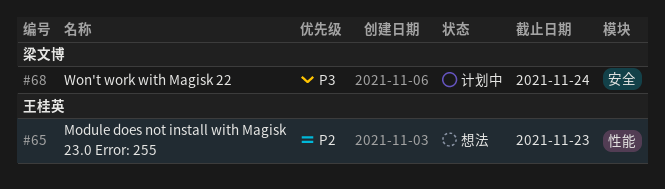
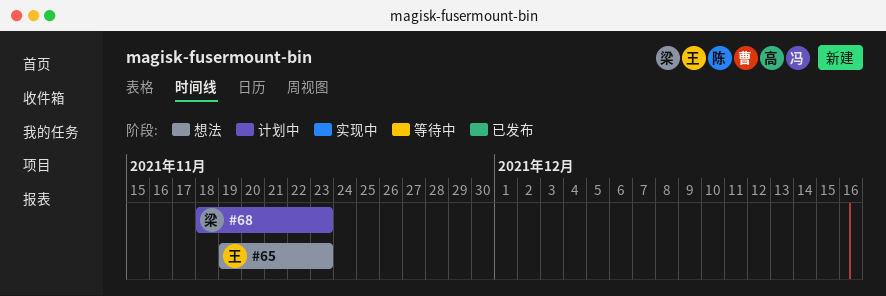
#68, due: Nov 24 -> Nov 23

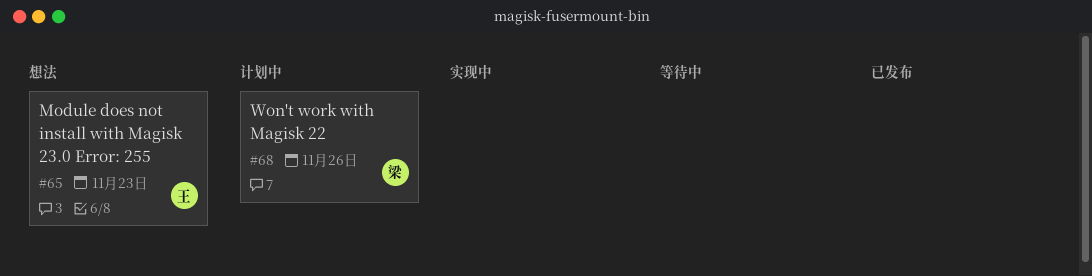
#68, due: Nov 23 -> Nov 26

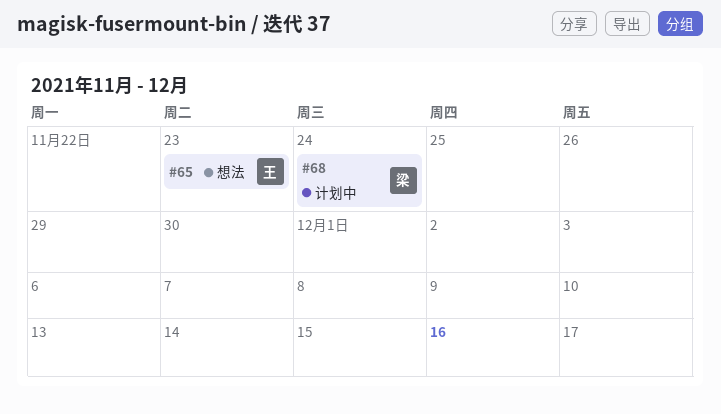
#68, due: Nov 26 -> Nov 24

